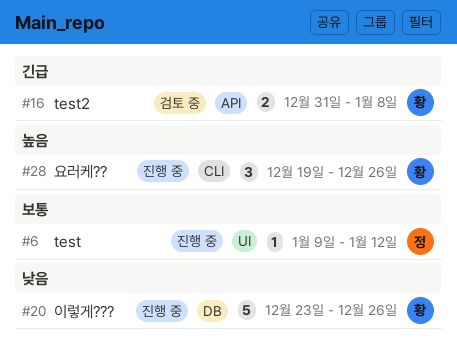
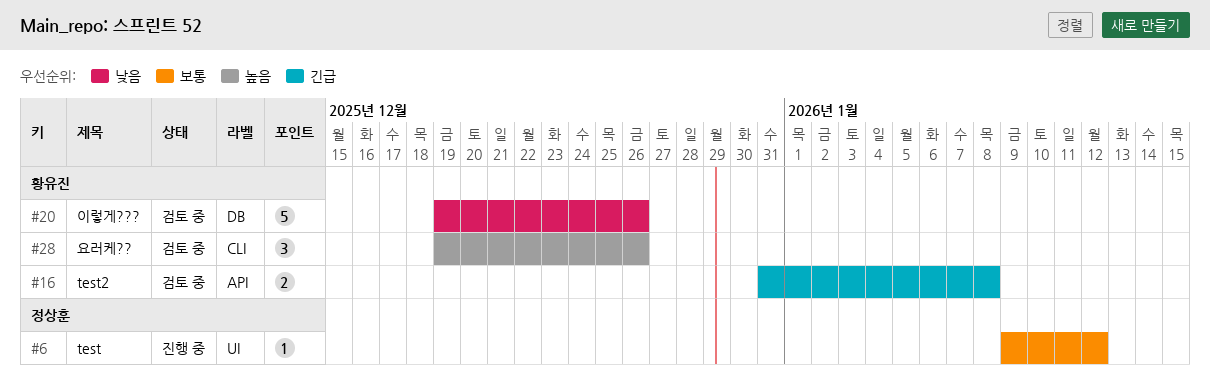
#20, status: 진행 중 -> 검토 중
#20, start: Dec 23 -> Dec 19
#28, status: 진행 중 -> 검토 중

